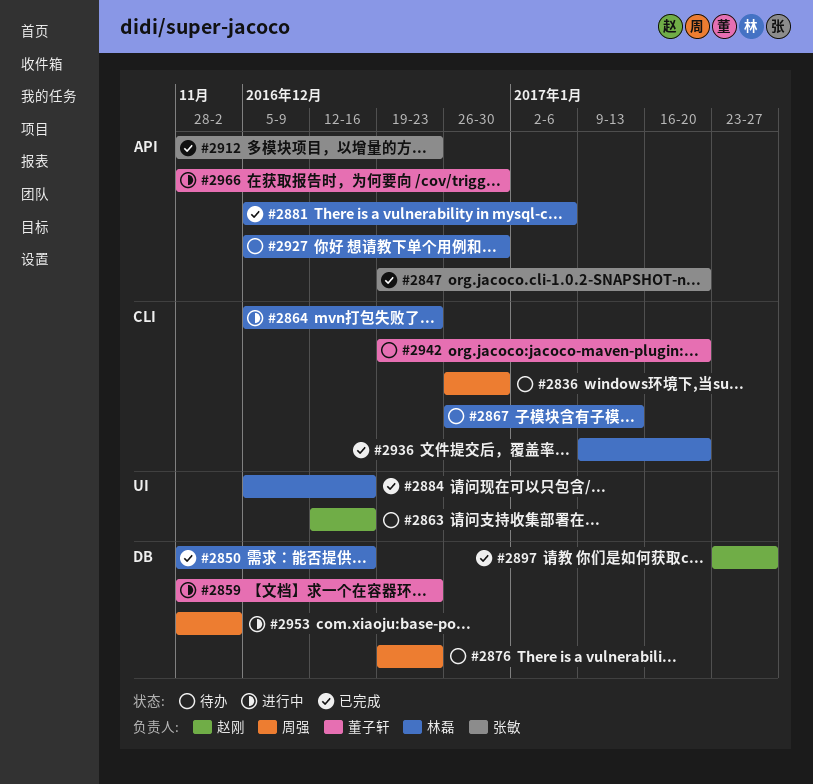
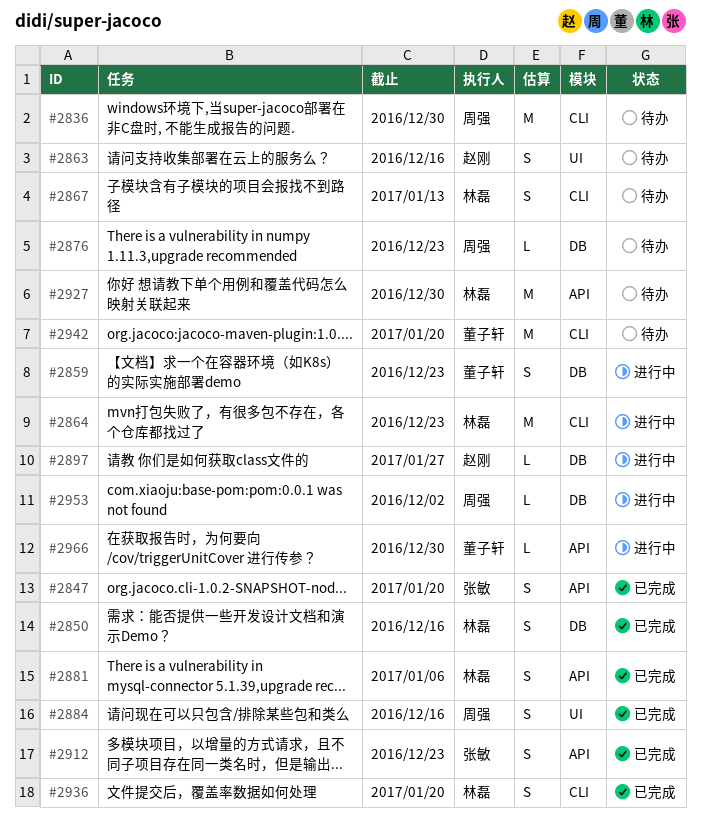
#2884, owner: 林磊 -> 周强
#2897, status: 已完成 -> 进行中

